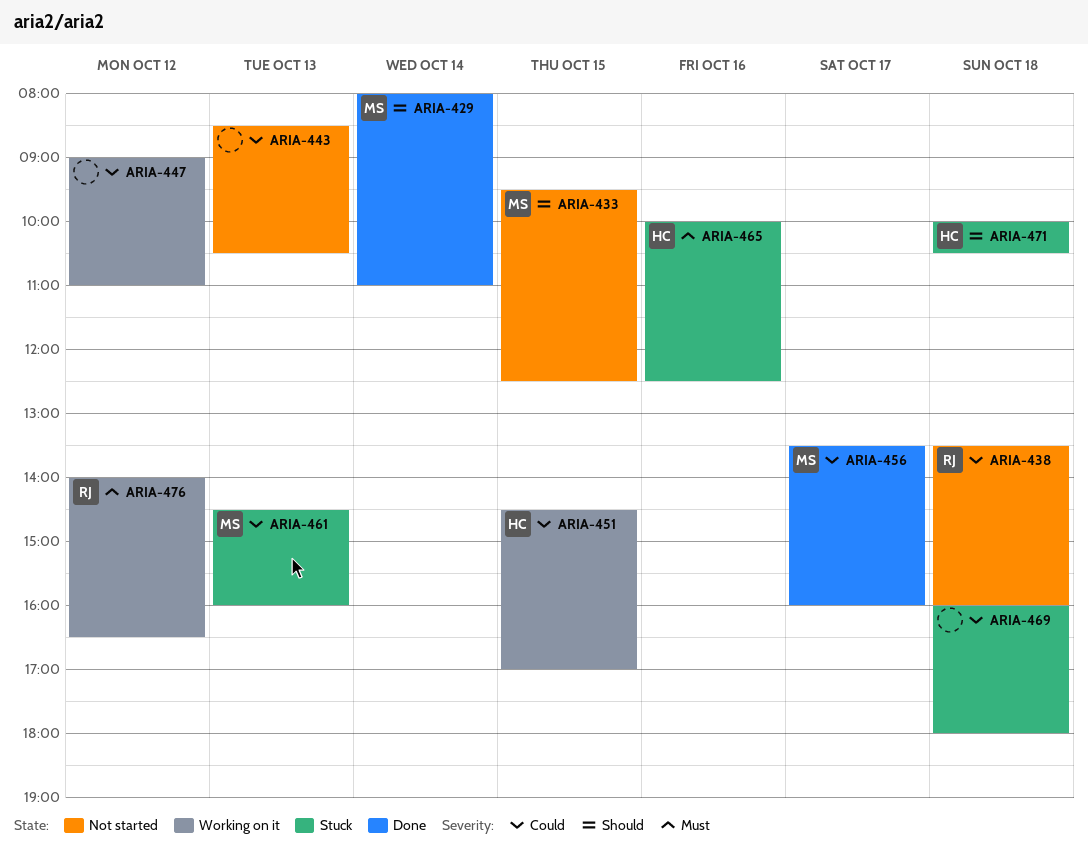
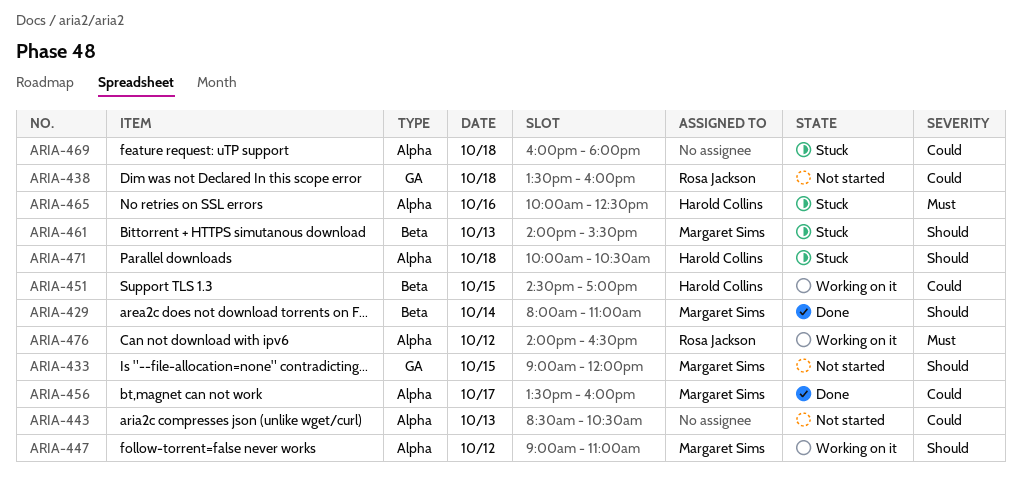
ARIA-433, begins: 09:30 -> 09:00
ARIA-433, ends: 12:30 -> 12:00
ARIA-447, owner: none -> Margaret Sims
ARIA-447, priority: Could -> Should
ARIA-461, priority: Could -> Should
ARIA-461, begins: 14:30 -> 14:00
ARIA-461, ends: 16:00 -> 15:30

